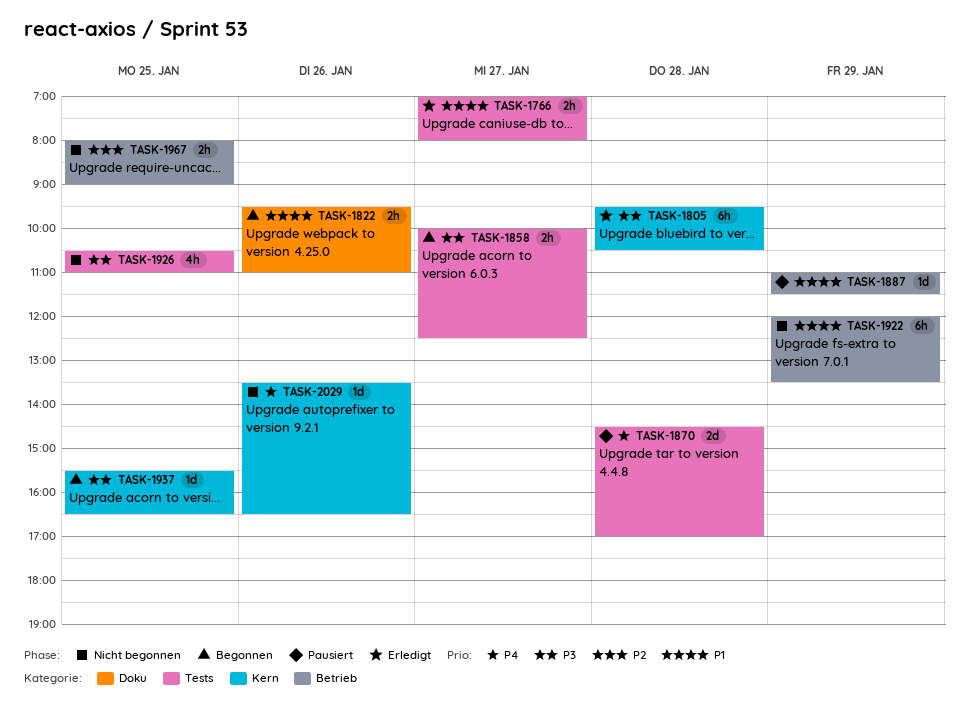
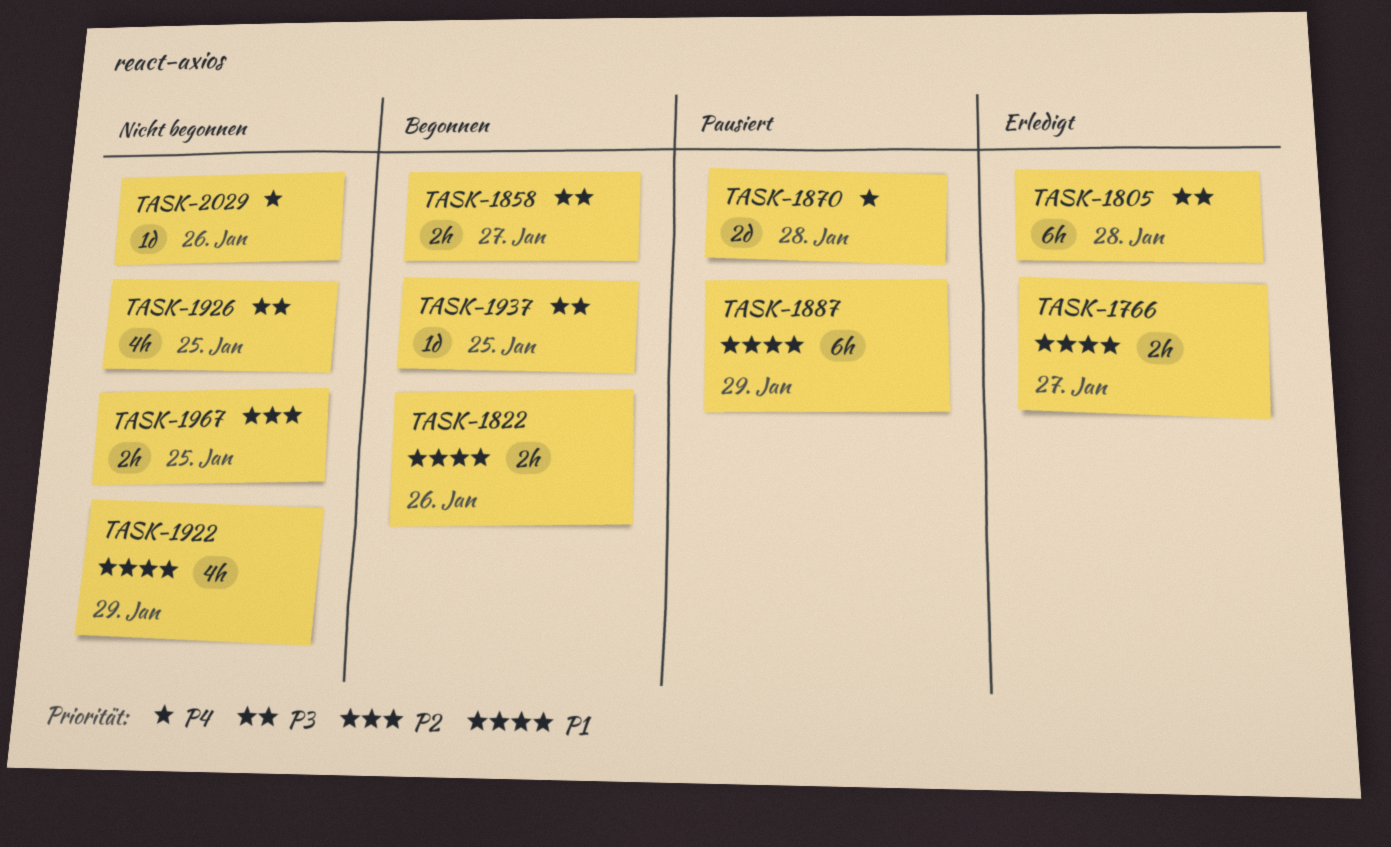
TASK-1887, estimate: 1d -> 6h
TASK-1922, estimate: 6h -> 4h

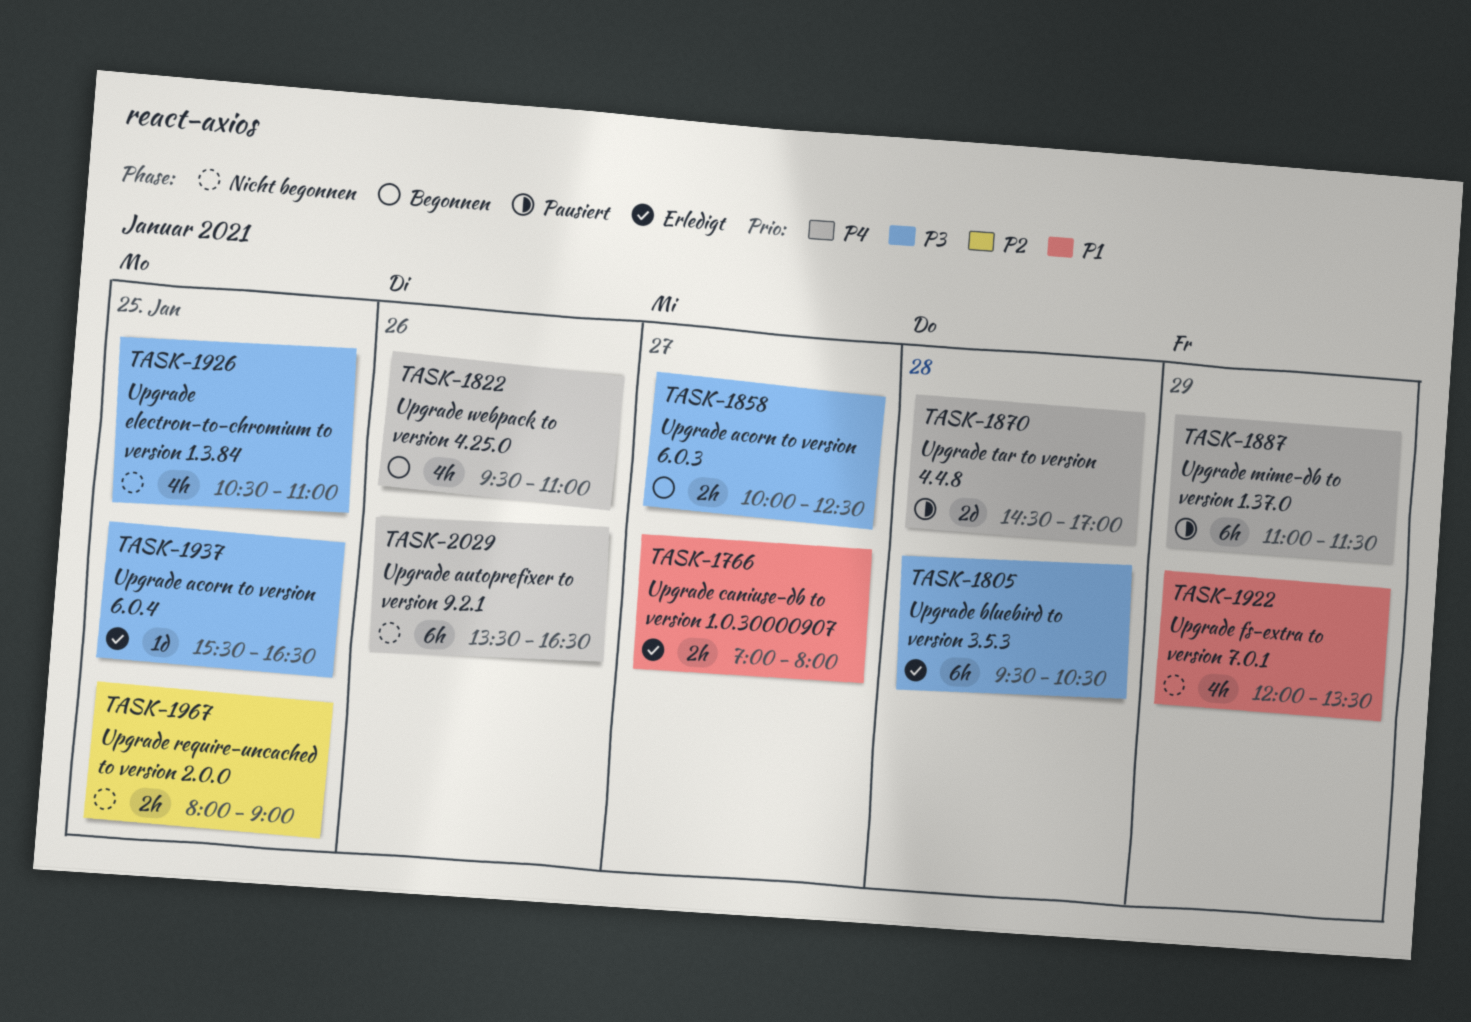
TASK-1822, priority: P1 -> P4
TASK-1822, estimate: 2h -> 4h
TASK-1887, priority: P1 -> P4
TASK-1937, status: Begonnen -> Erledigt
TASK-2029, estimate: 1d -> 6h

